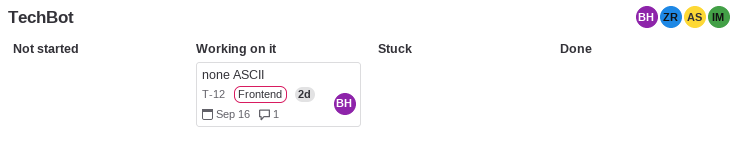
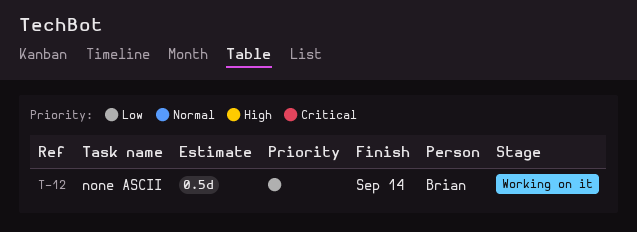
T-12, estimate: 2d -> 0.5d
T-12, due: Sep 16 -> Sep 14

